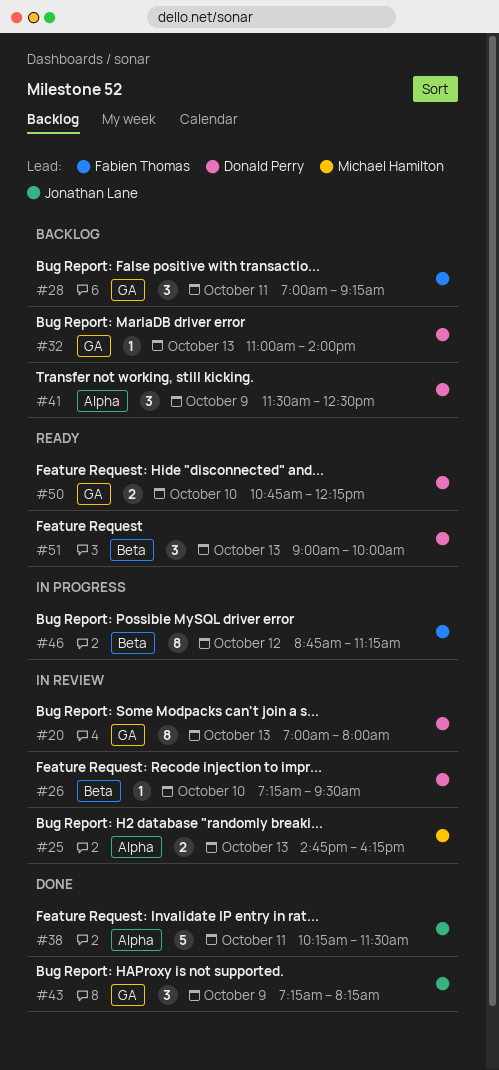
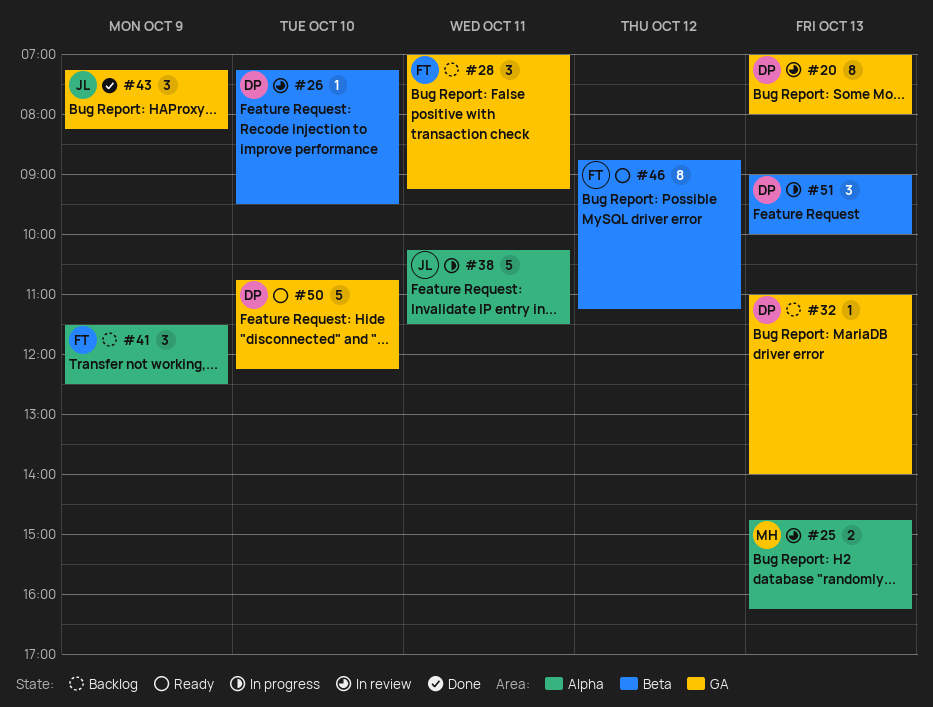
#38, status: Done -> In progress
#41, owner: Donald Perry -> Fabien Thomas
#46, status: In progress -> Ready
#50, estimate: 2 -> 5
#51, status: Ready -> In progress

